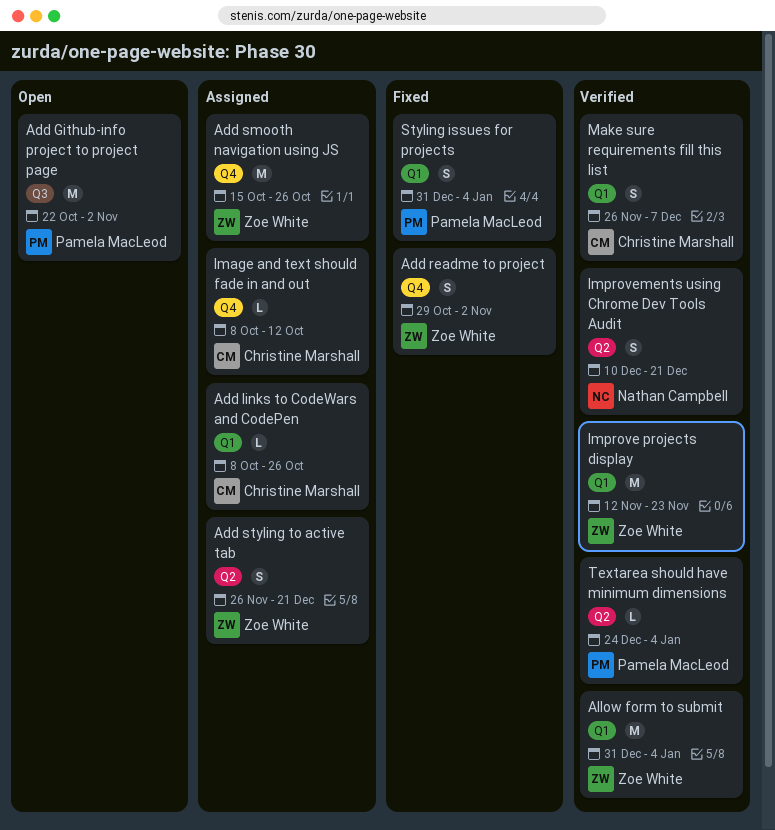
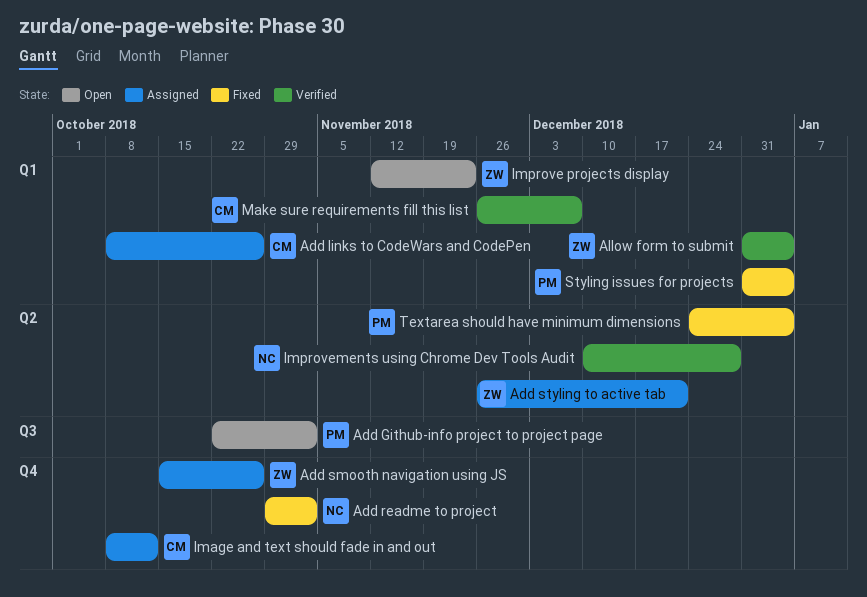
Add readme to project, owner: Zoe White -> Nathan Campbell
Improve projects display, status: Verified -> Open
Improvements using Chrome Dev Tools Audit, due: Dec 21 -> Dec 28
Textarea should have minimum dimensions, status: Verified -> Fixed

